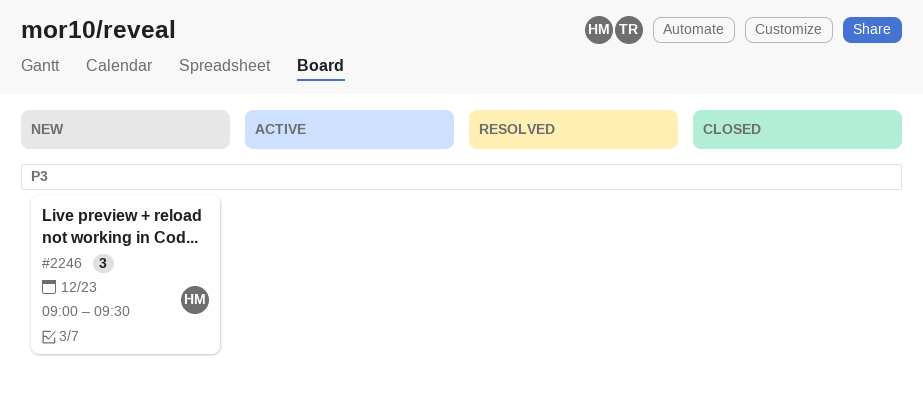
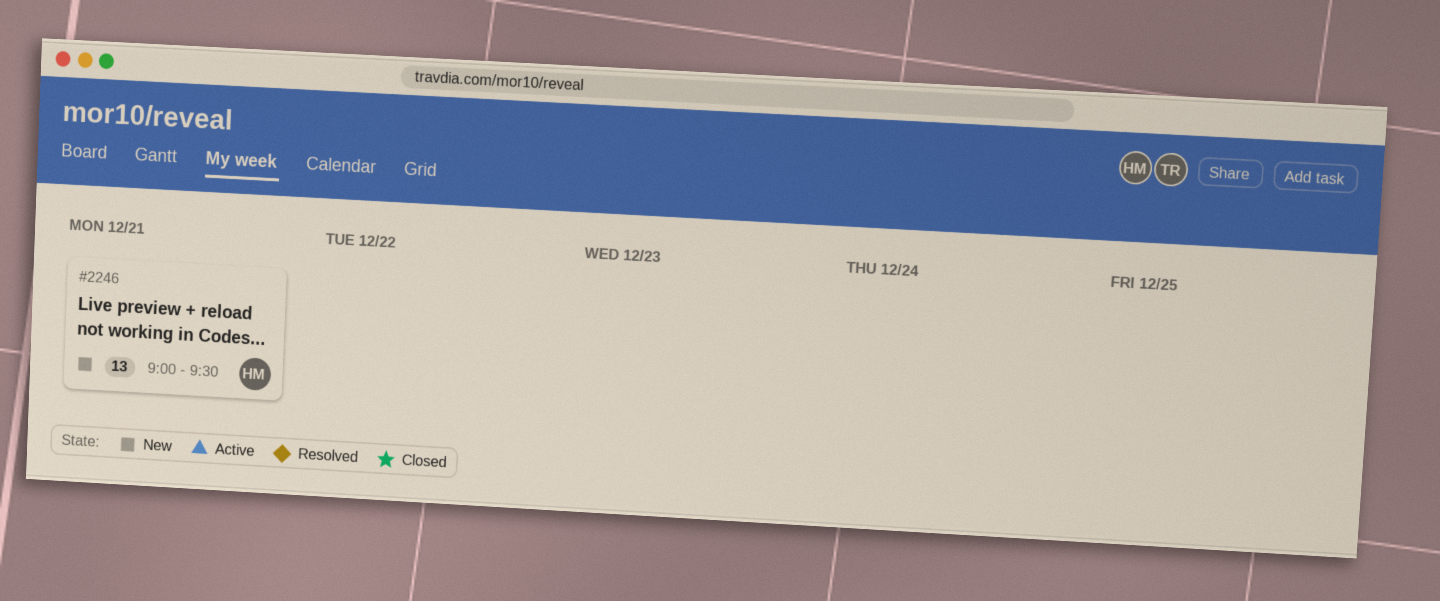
#2246, estimate: 3 -> 13
#2246, day: Dec 23 -> Dec 21

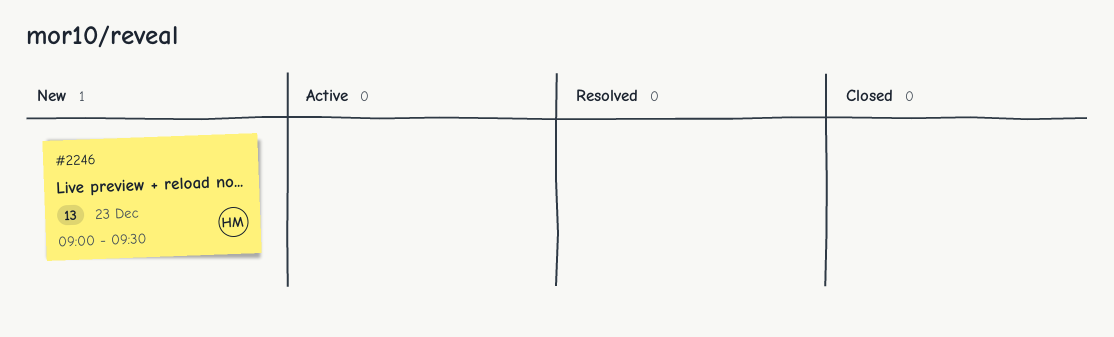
#2246, day: Dec 21 -> Dec 23

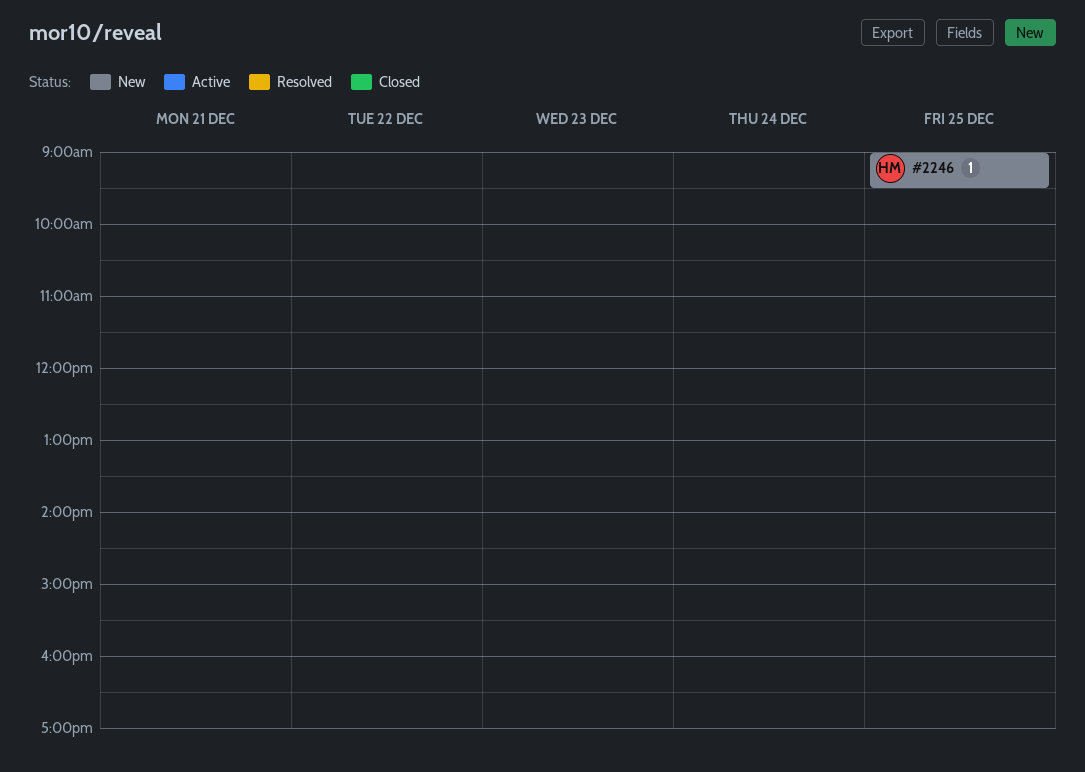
#2246, estimate: 13 -> 1
#2246, day: Dec 23 -> Dec 25

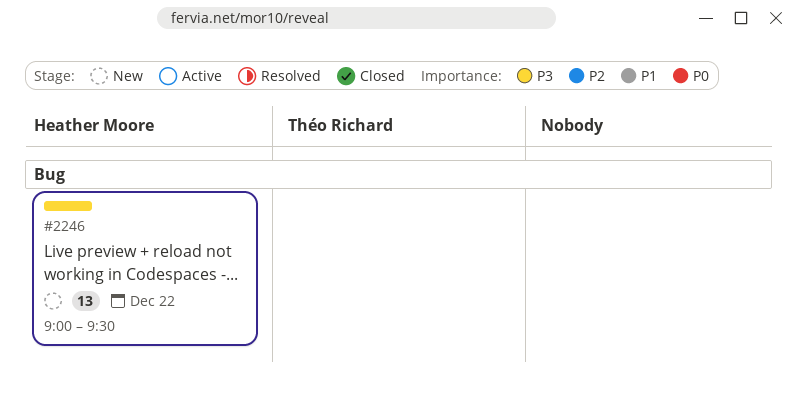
#2246, estimate: 1 -> 13
#2246, day: Dec 25 -> Dec 22

